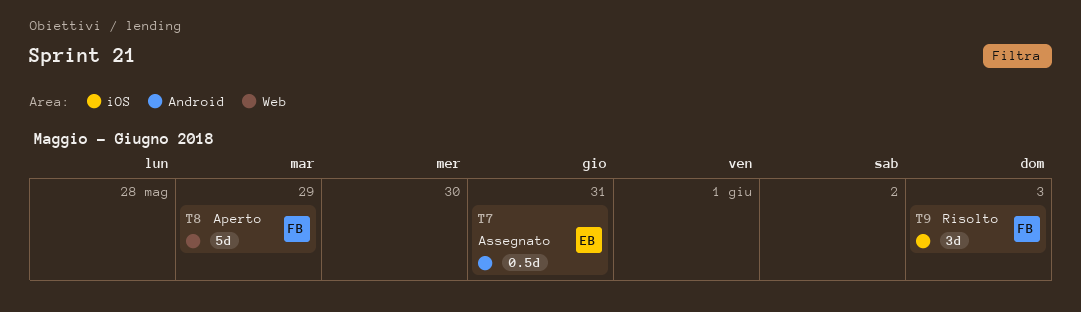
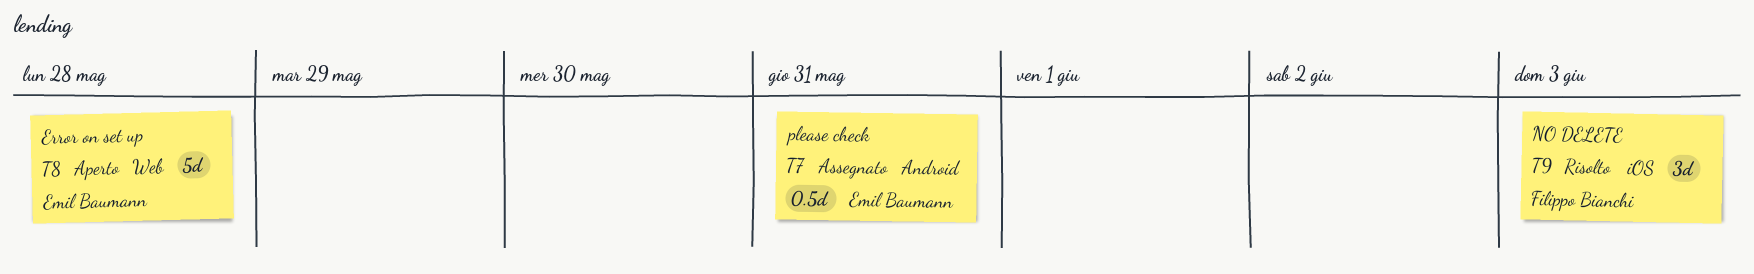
T8, owner: Filippo Bianchi -> Emil Baumann
T8, due: May 29 -> May 28

